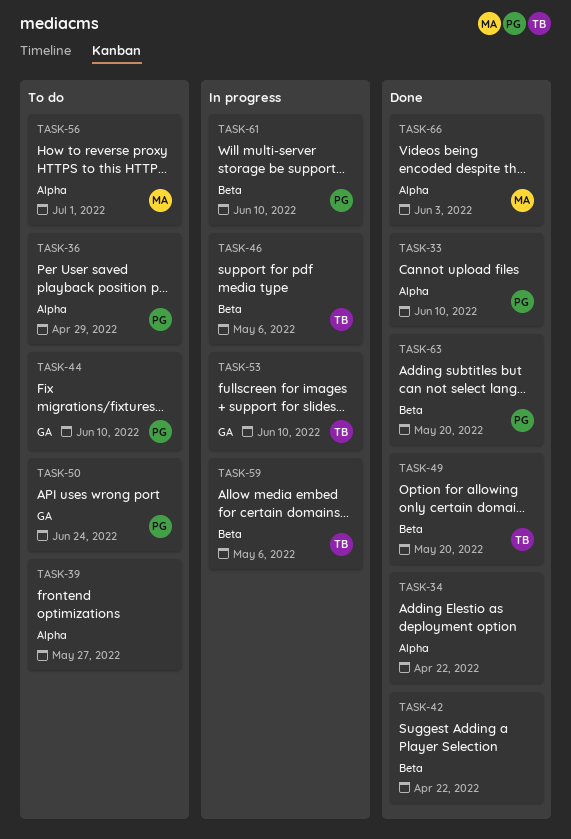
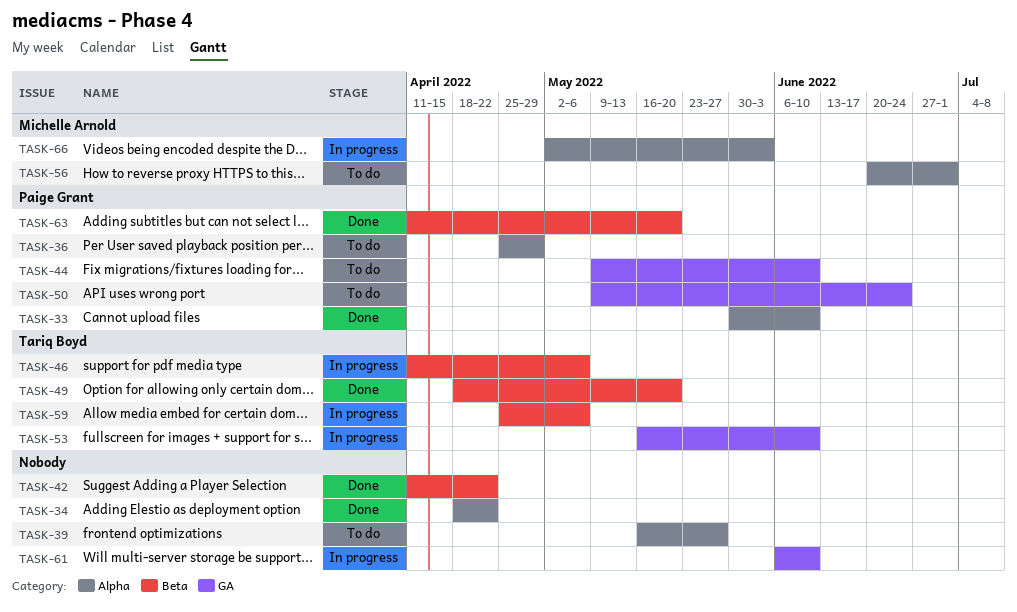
TASK-61, owner: Paige Grant -> none
TASK-61, label: Beta -> GA
TASK-66, status: Done -> In progress

